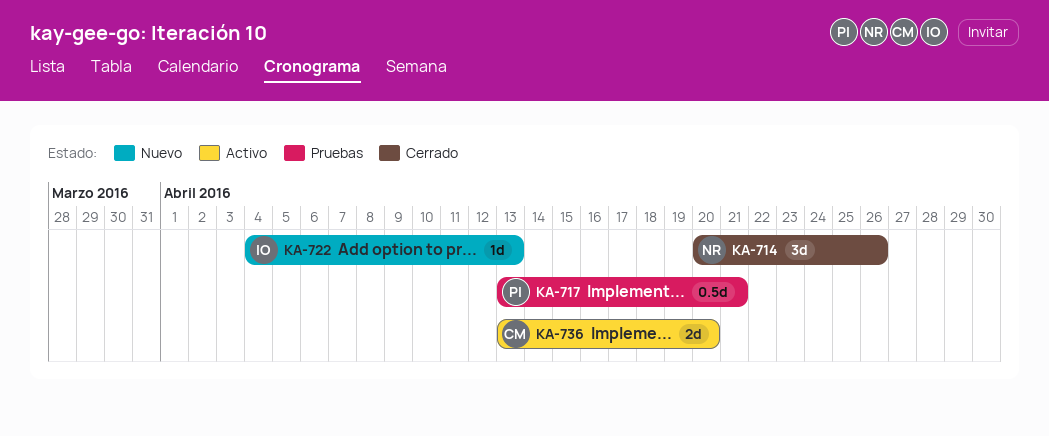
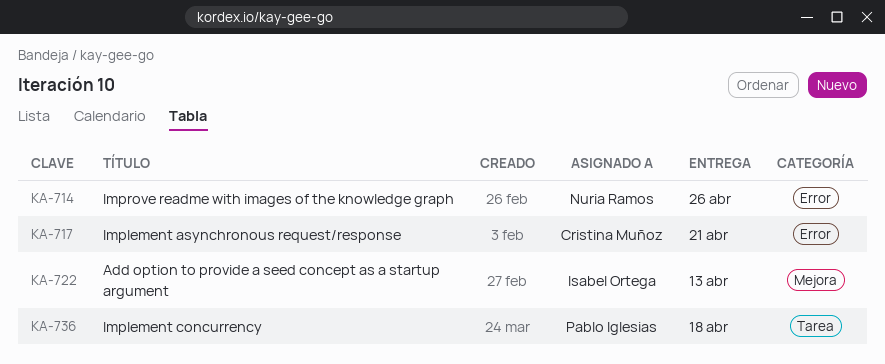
KA-717, owner: Pablo Iglesias -> Cristina Muñoz
KA-736, owner: Cristina Muñoz -> Pablo Iglesias
KA-736, due: Apr 20 -> Apr 18

